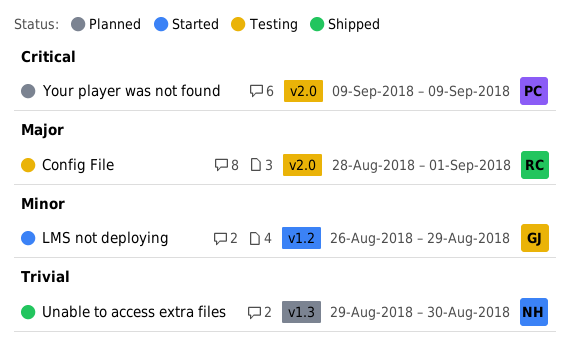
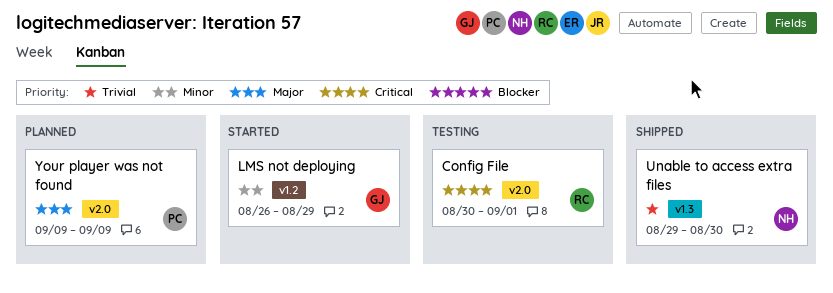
Config File, priority: Major -> Critical
Config File, start: Aug 28 -> Aug 30
Your player was not found, priority: Critical -> Major

